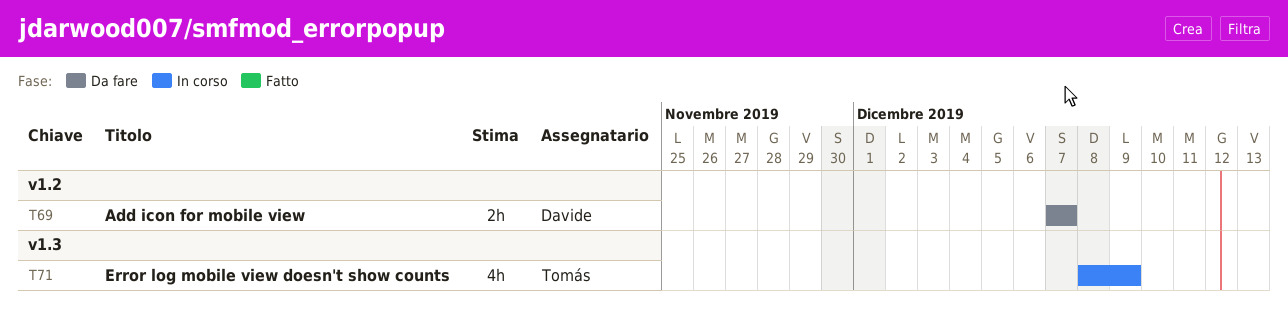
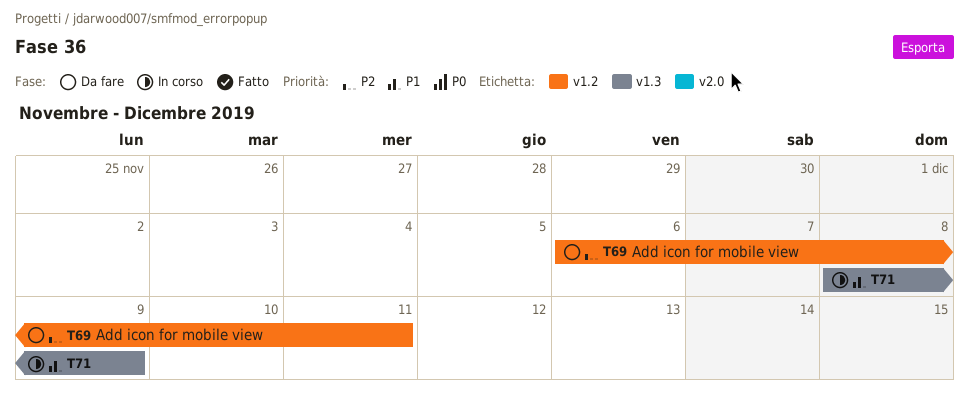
T69, start: Dec 7 -> Dec 6
T69, due: Dec 7 -> Dec 11

